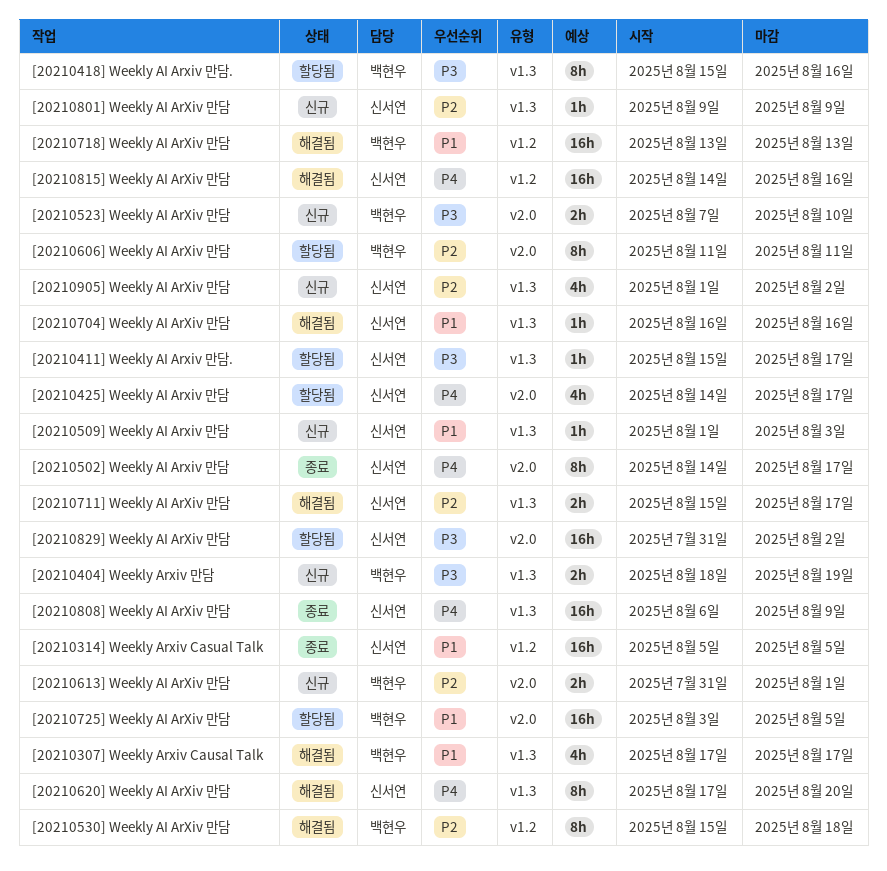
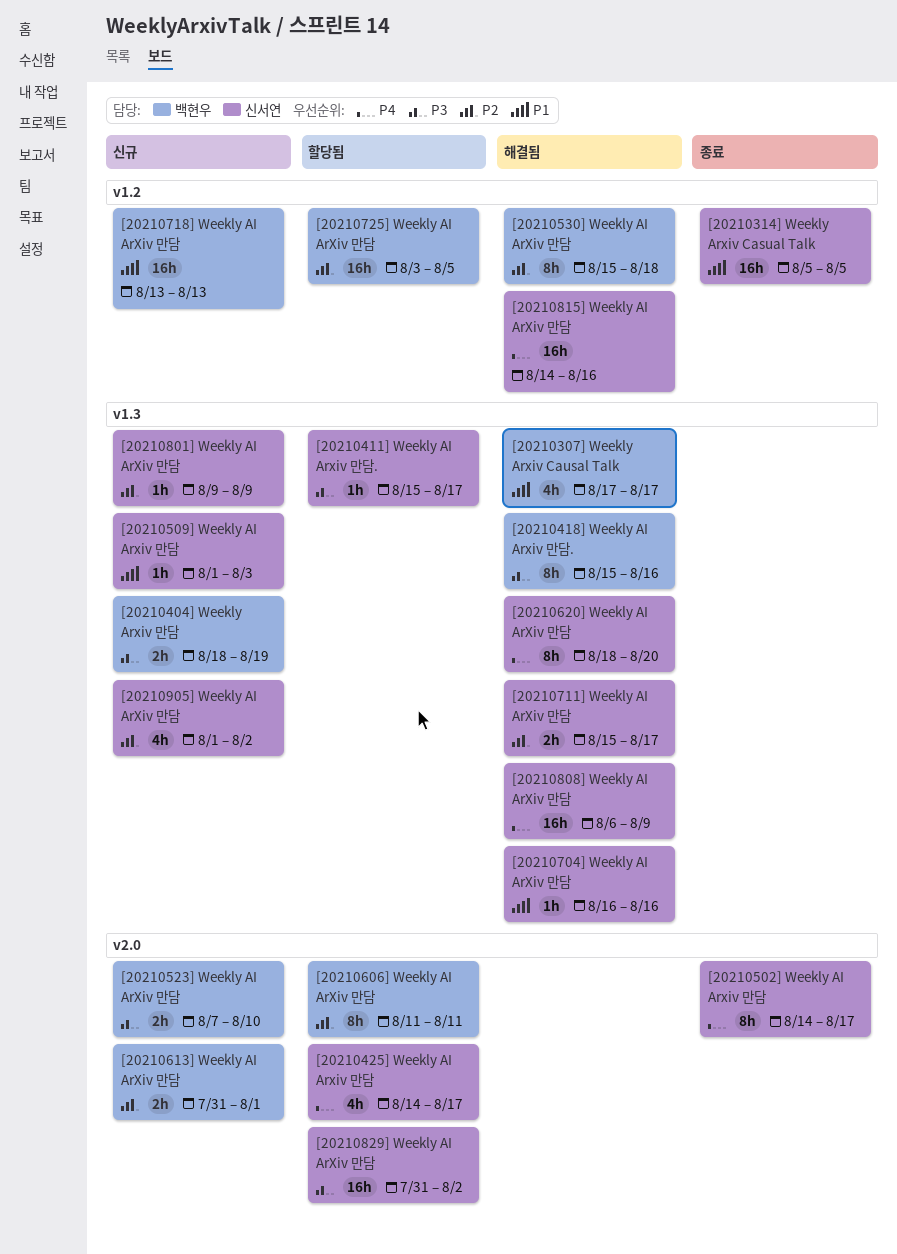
[20210418] Weekly AI Arxiv 만담., status: 할당됨 -> 해결됨
[20210620] Weekly AI ArXiv 만담, start: Aug 17 -> Aug 18
[20210718] Weekly AI ArXiv 만담, status: 해결됨 -> 신규
[20210725] Weekly AI ArXiv 만담, priority: P1 -> P2
[20210725] Weekly AI ArXiv 만담, label: v2.0 -> v1.2
[20210808] Weekly AI ArXiv 만담, status: 종료 -> 해결됨

